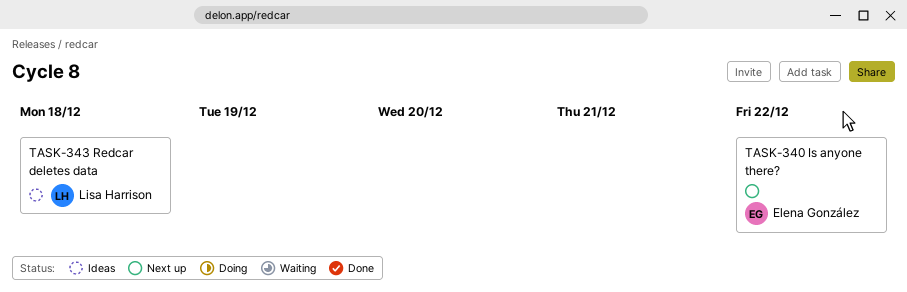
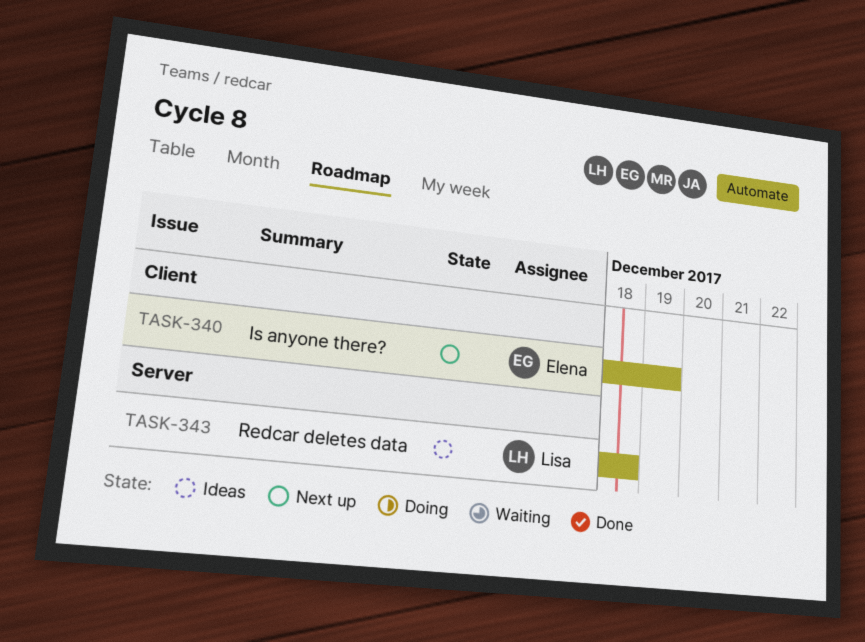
TASK-340, due: Dec 22 -> Dec 19

